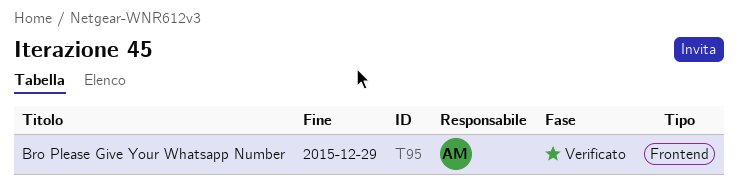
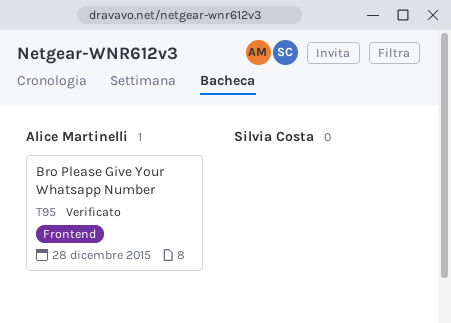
T95, due: Dec 29 -> Dec 28

